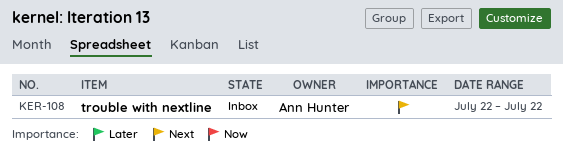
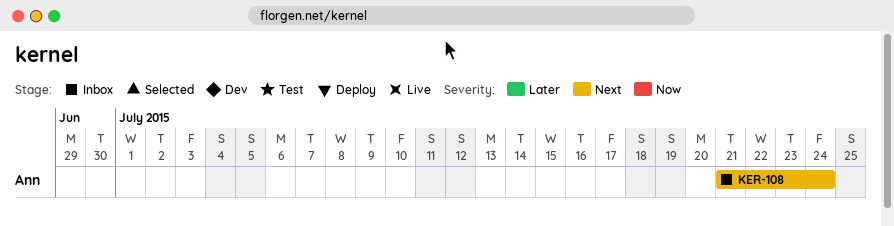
KER-108, start: Jul 22 -> Jul 21
KER-108, due: Jul 22 -> Jul 24

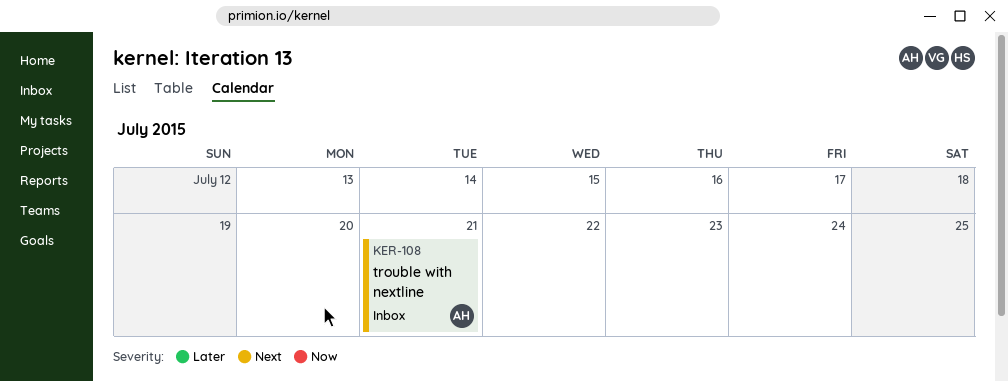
KER-108, due: Jul 24 -> Jul 21

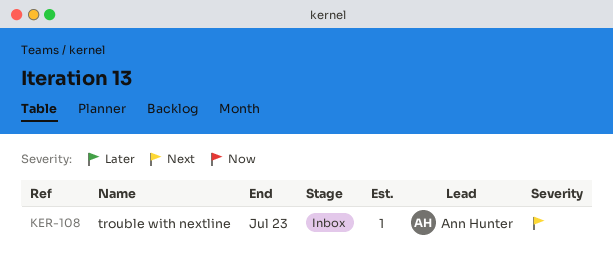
KER-108, due: Jul 21 -> Jul 23

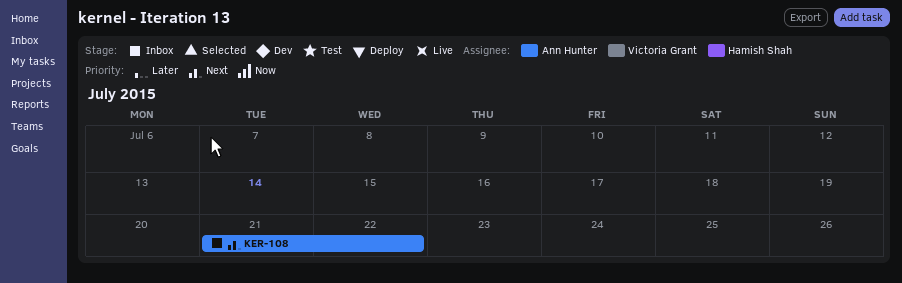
KER-108, due: Jul 23 -> Jul 22

